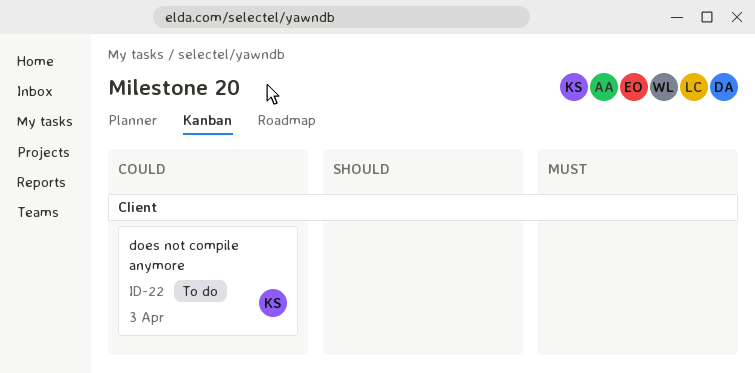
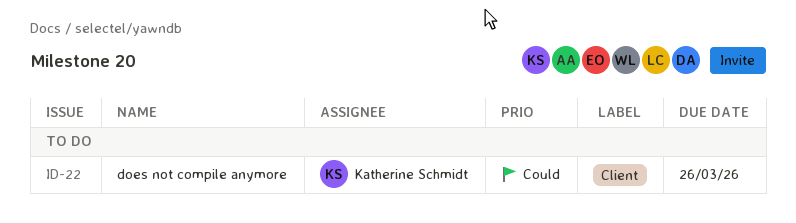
ID-22, due: Apr 3 -> Mar 26

